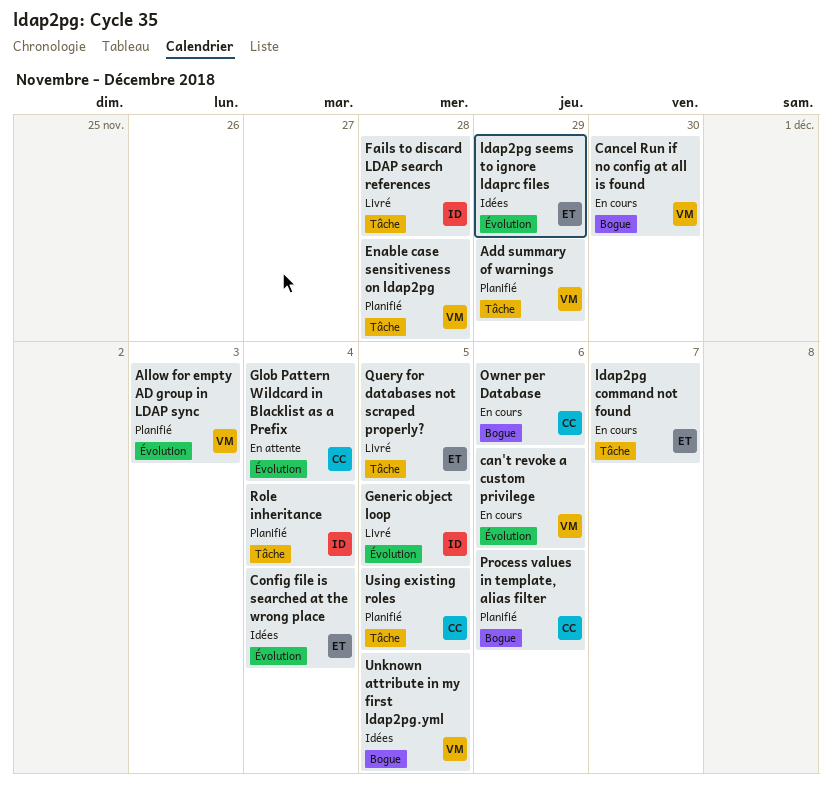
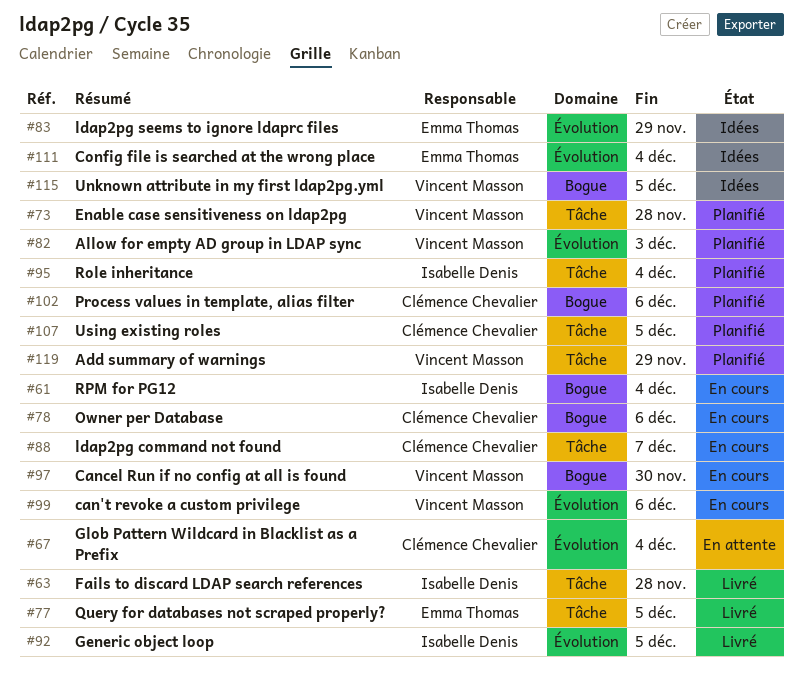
ldap2pg command not found, owner: Emma Thomas -> Clémence Chevalier
RPM for PG12: none -> present

